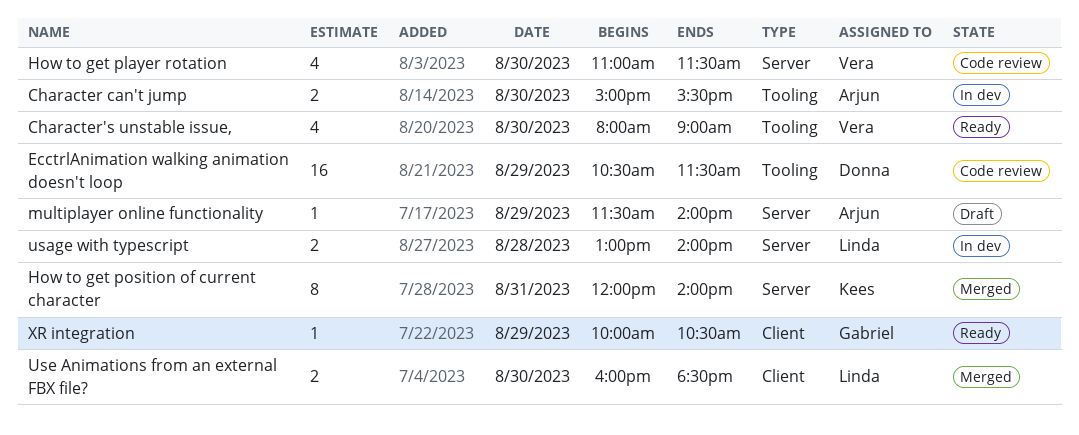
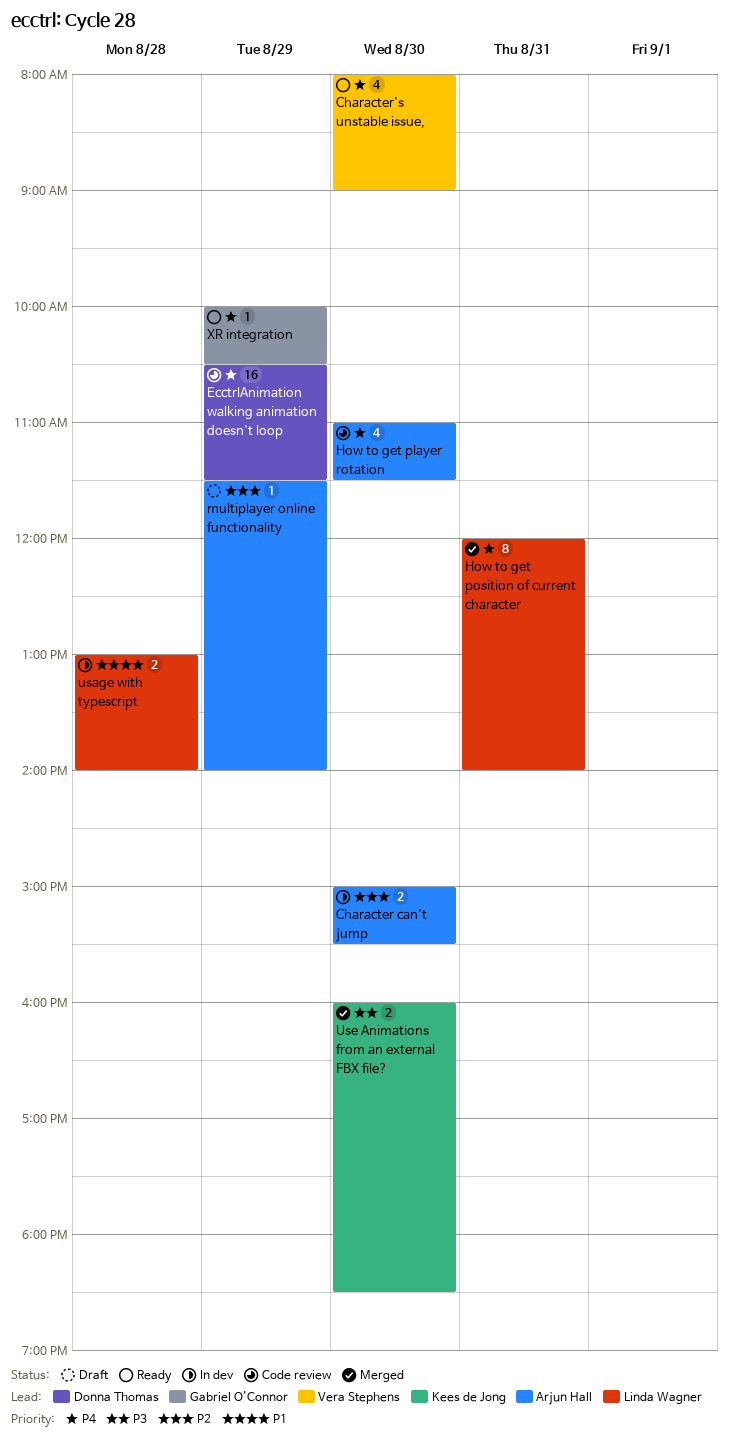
How to get player rotation, owner: Vera Stephens -> Arjun Hall
How to get position of current character, owner: Kees de Jong -> Linda Wagner
Use Animations from an external FBX file?, owner: Linda Wagner -> Kees de Jong

